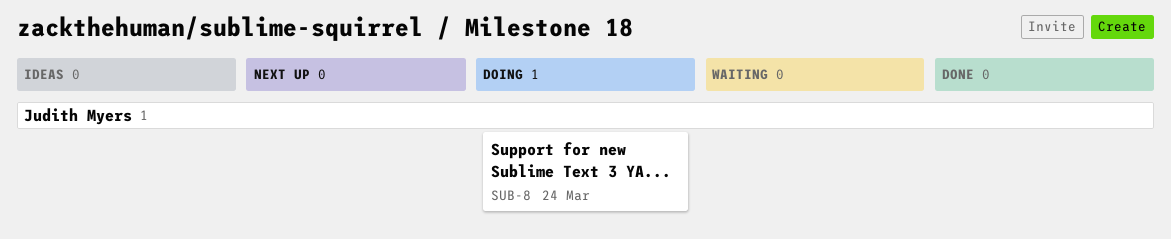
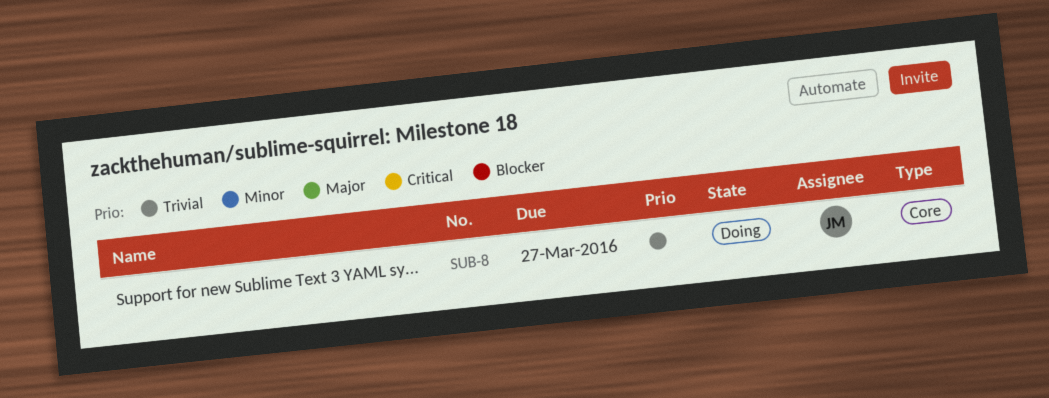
SUB-8, due: Mar 24 -> Mar 27

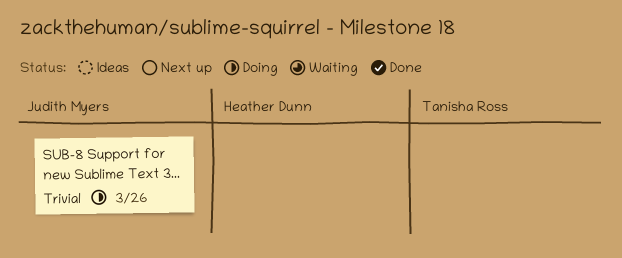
SUB-8, due: Mar 27 -> Mar 26

